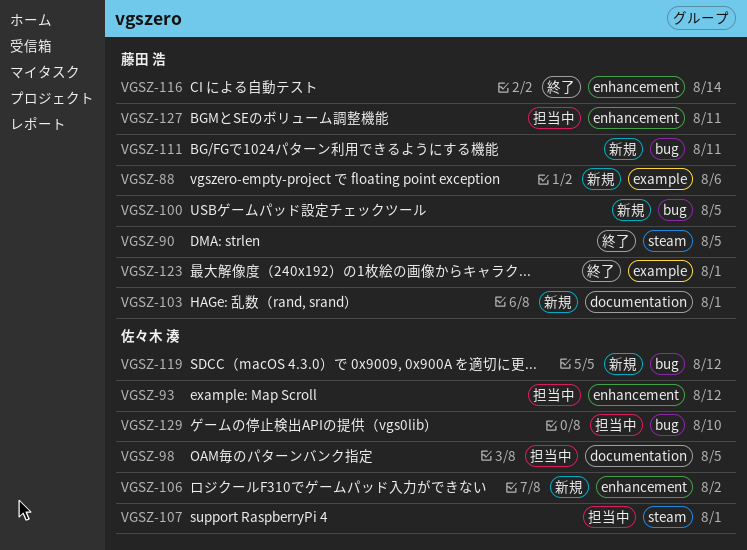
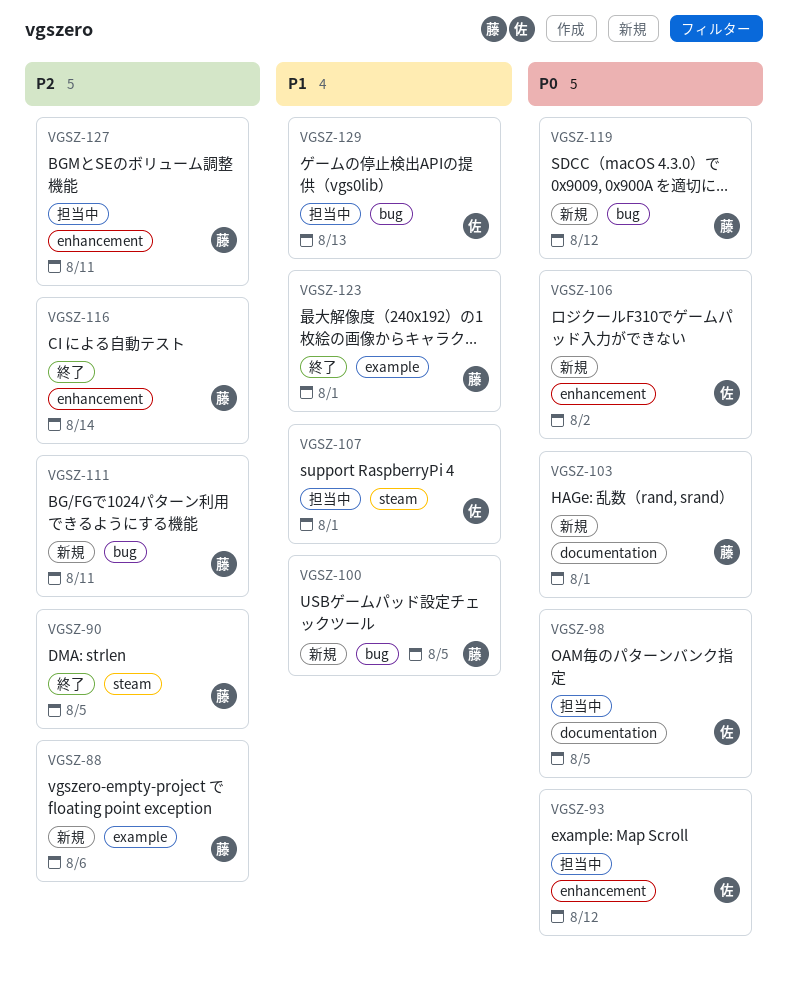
VGSZ-119, owner: 佐々木 湊 -> 藤田 浩
VGSZ-129, due: Aug 10 -> Aug 13

